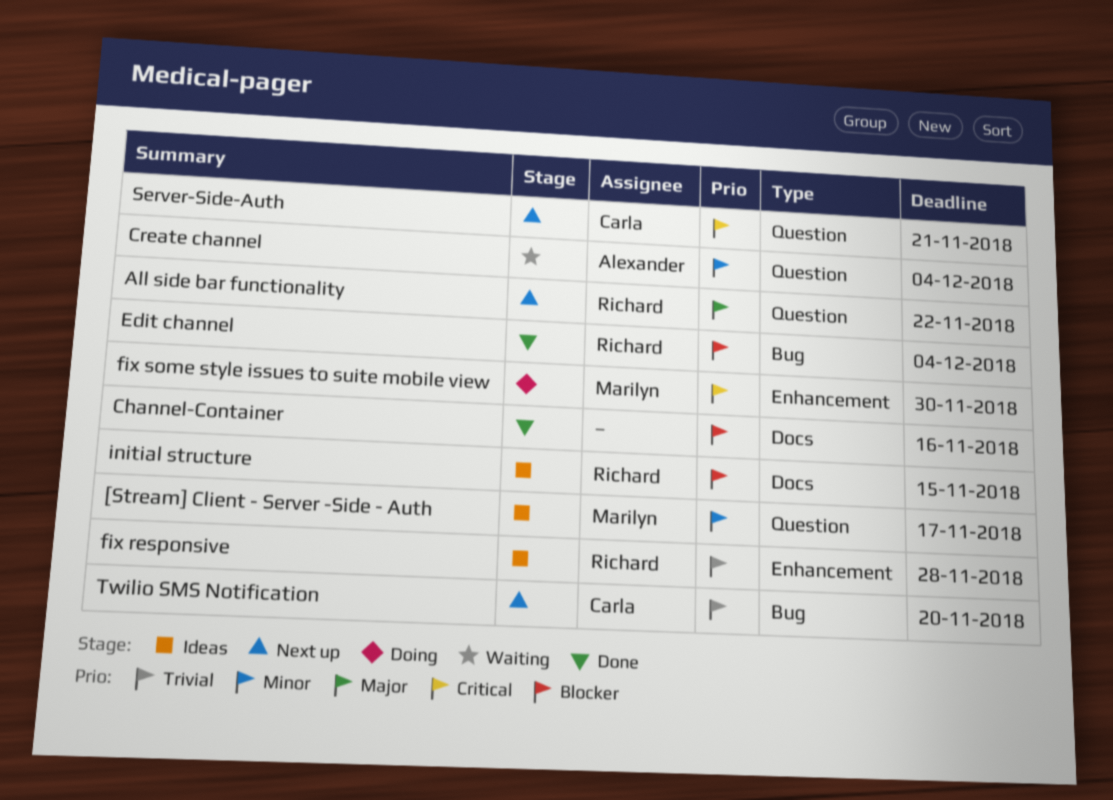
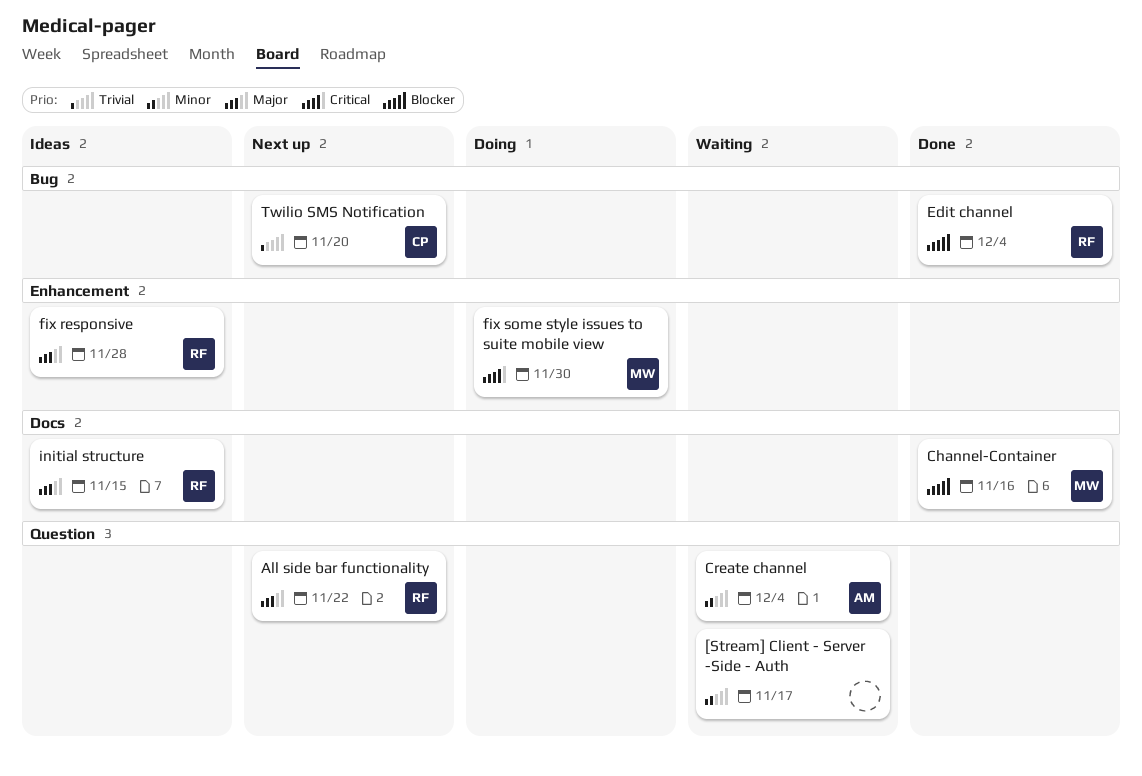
[Stream] Client - Server -Side - Auth, status: Ideas -> Waiting
[Stream] Client - Server -Side - Auth, owner: Marilyn -> none
Channel-Container, owner: none -> Marilyn
fix responsive, priority: Trivial -> Major
initial structure, priority: Blocker -> Major
Server-Side-Auth: present -> none

